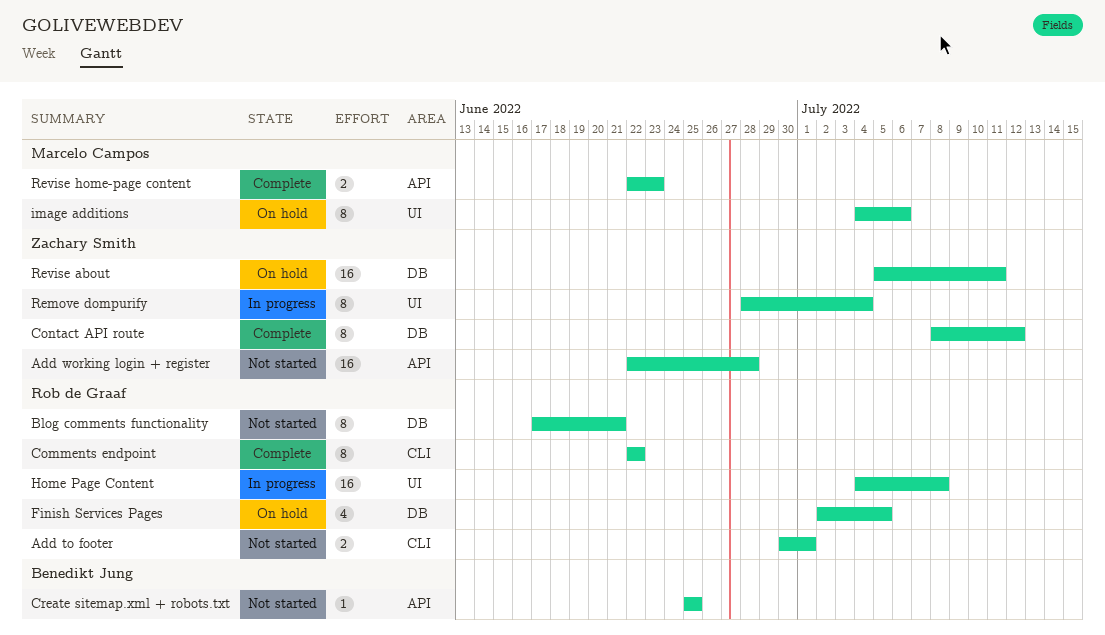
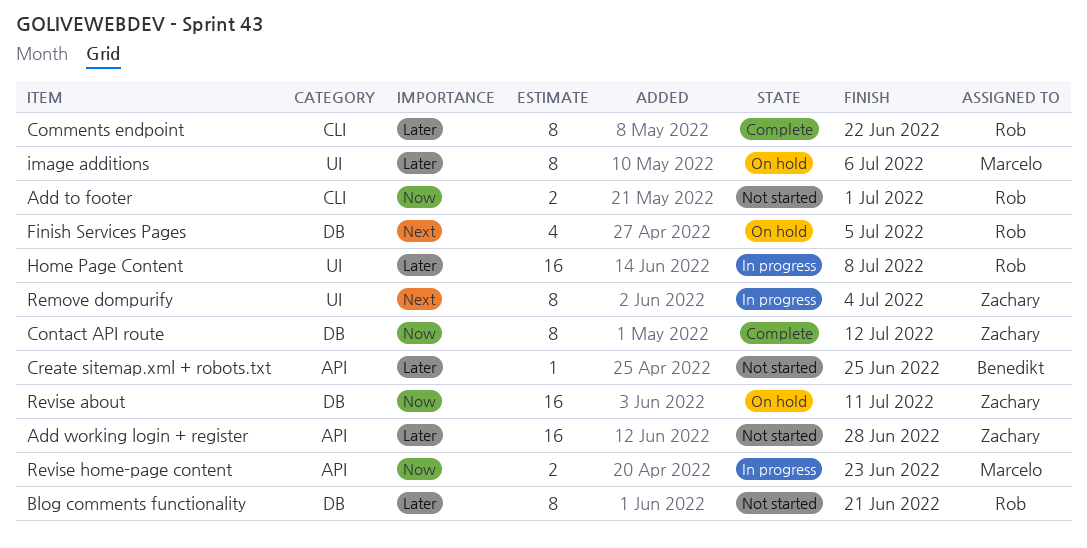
Revise home-page content, status: Complete -> In progress

